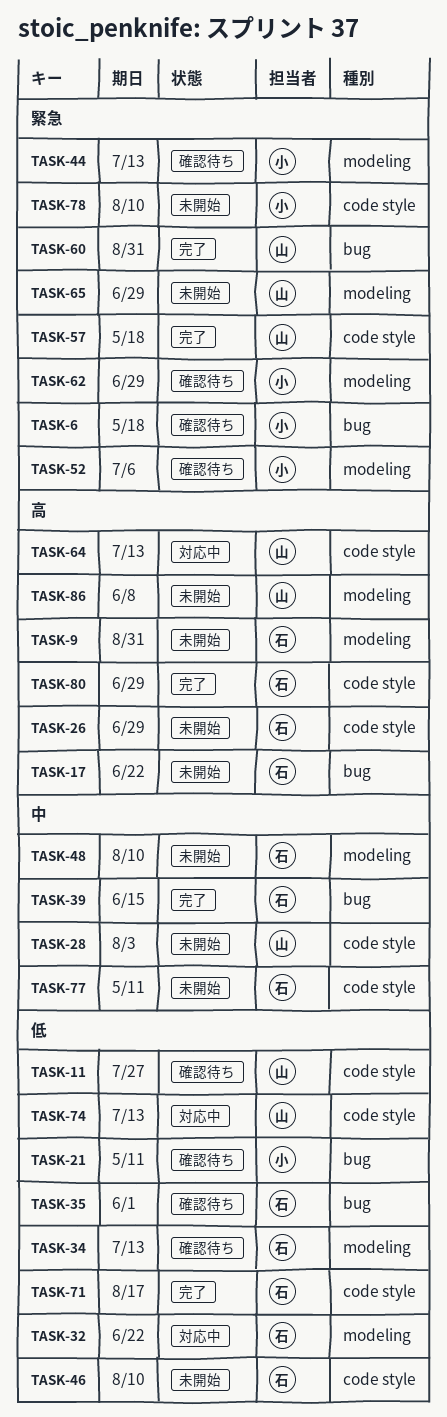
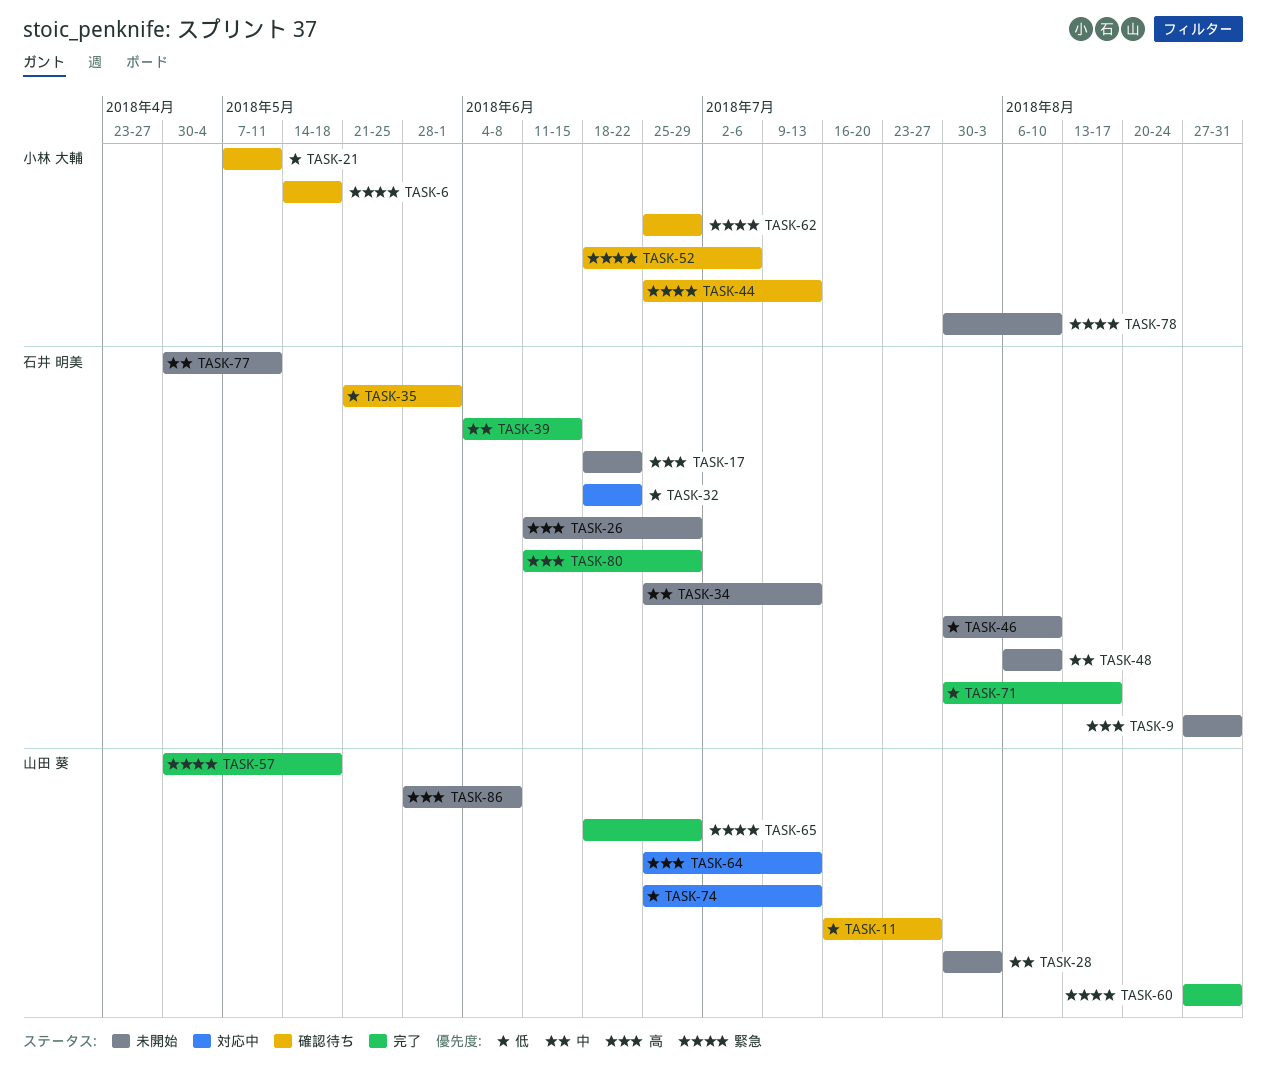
TASK-34, status: 確認待ち -> 未開始
TASK-34, priority: 低 -> 中
TASK-65, status: 未開始 -> 完了

